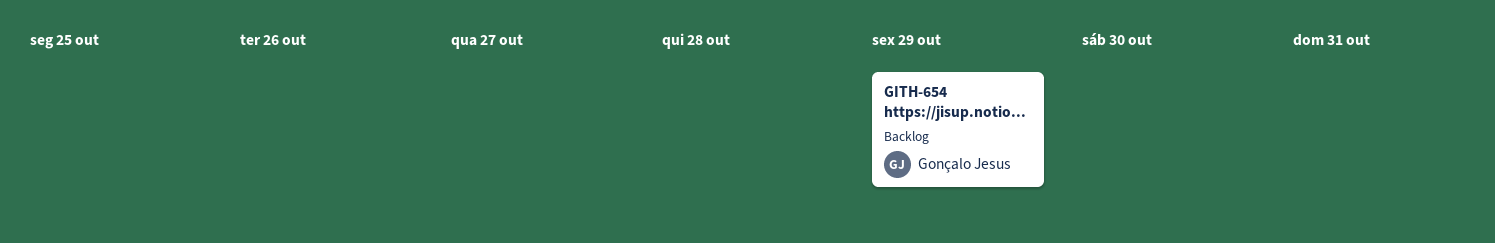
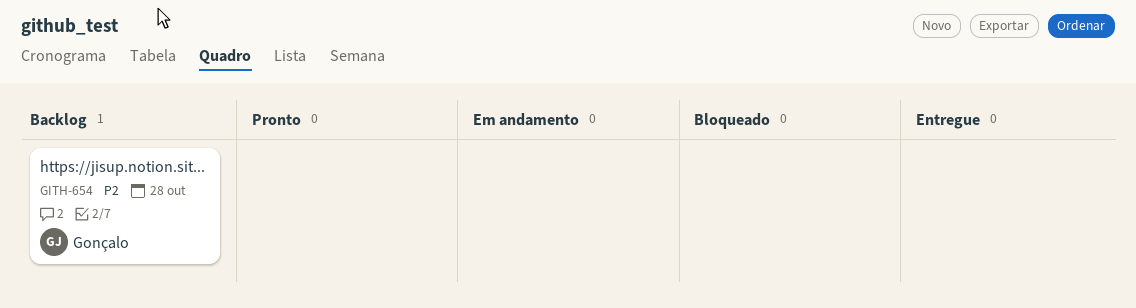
GITH-654, due: Oct 29 -> Oct 28

